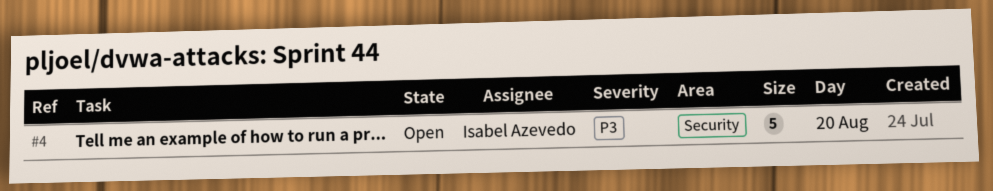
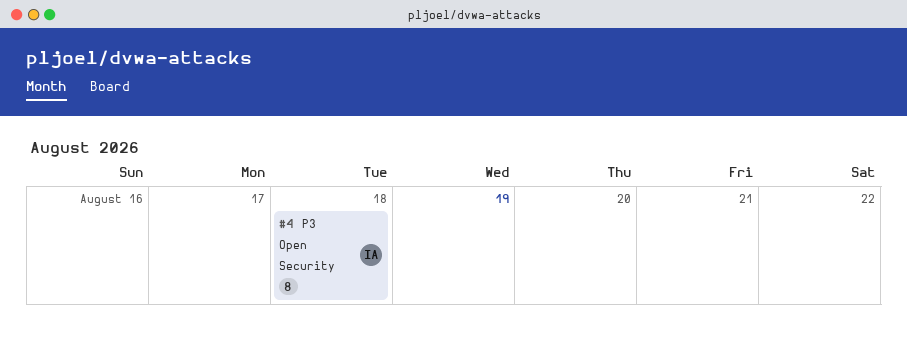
#4, estimate: 5 -> 8
#4, day: Aug 20 -> Aug 18

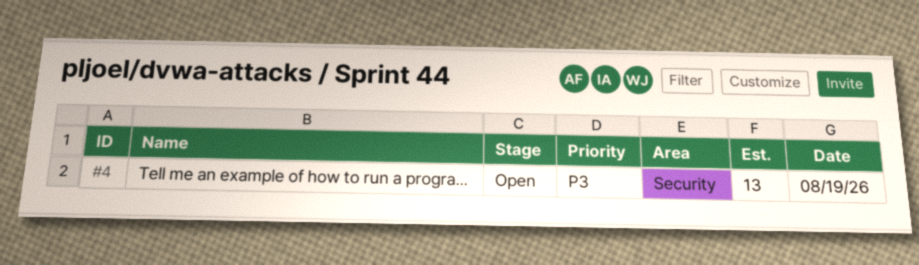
#4, estimate: 8 -> 13
#4, day: Aug 18 -> Aug 19

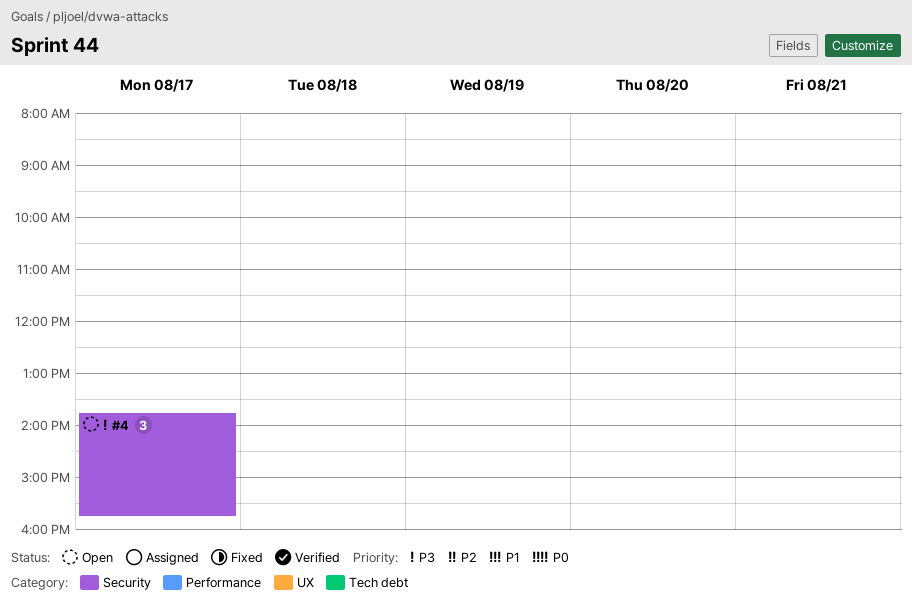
#4, estimate: 13 -> 3
#4, day: Aug 19 -> Aug 17

